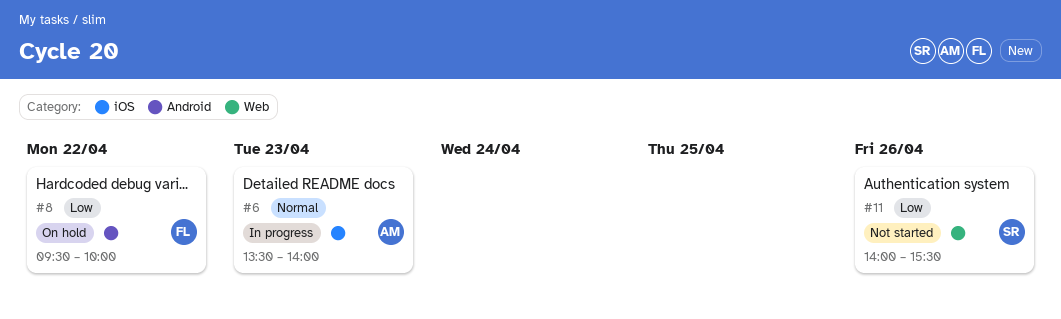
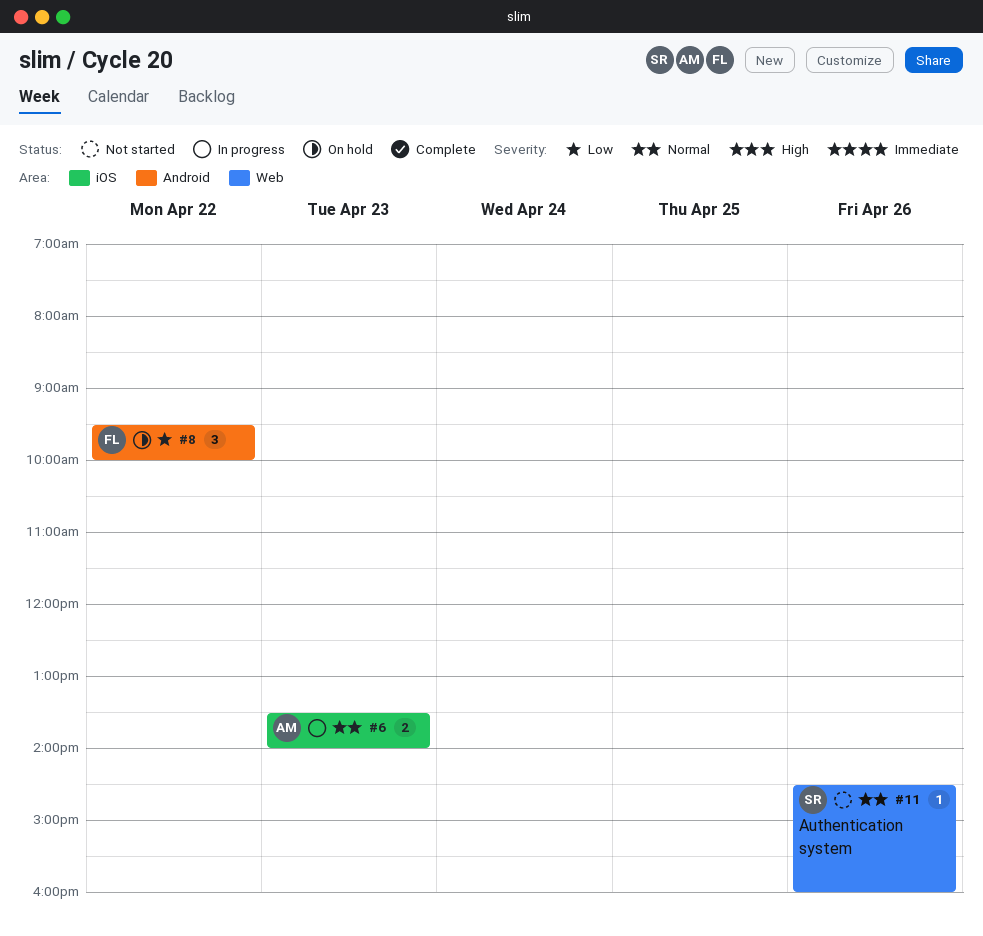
#11, priority: Low -> Normal
#11, begins: 14:00 -> 14:30
#11, ends: 15:30 -> 16:00

